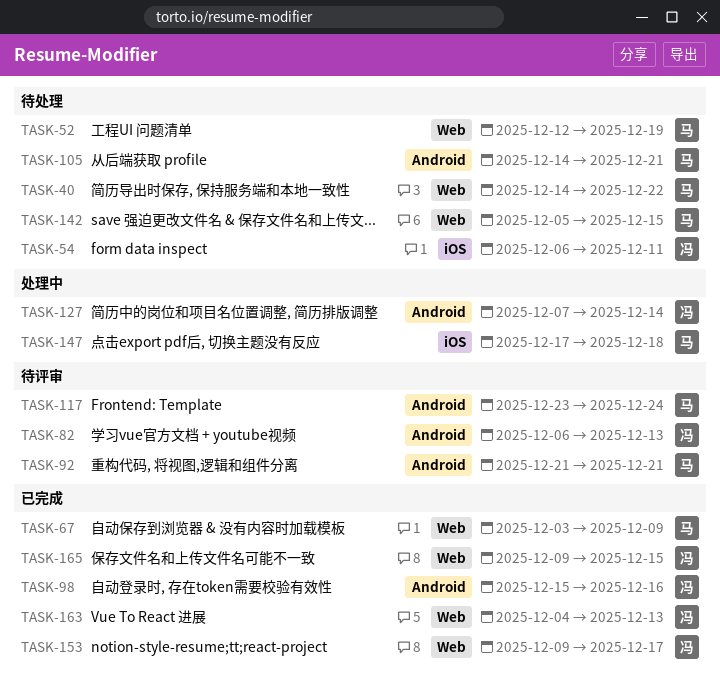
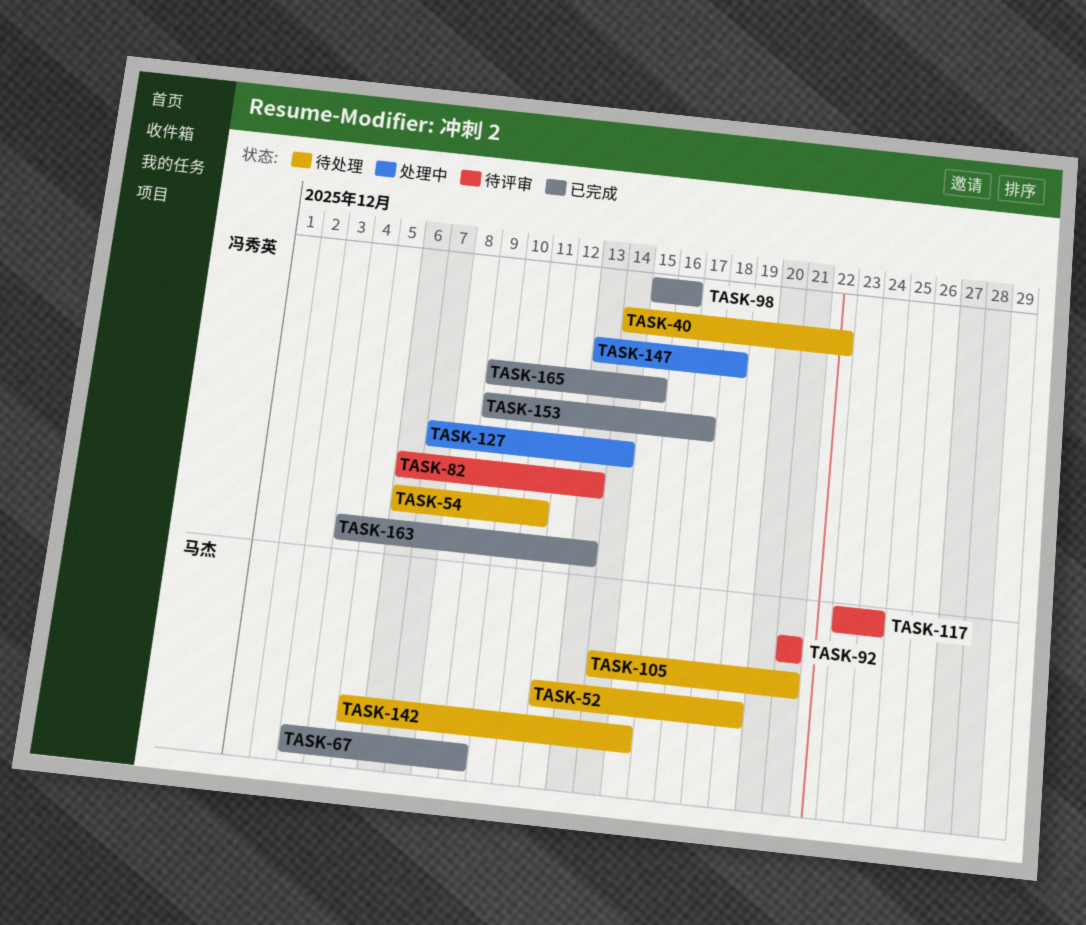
TASK-40, owner: 马杰 -> 冯秀英
TASK-147, owner: 马杰 -> 冯秀英
TASK-147, start: Dec 17 -> Dec 13

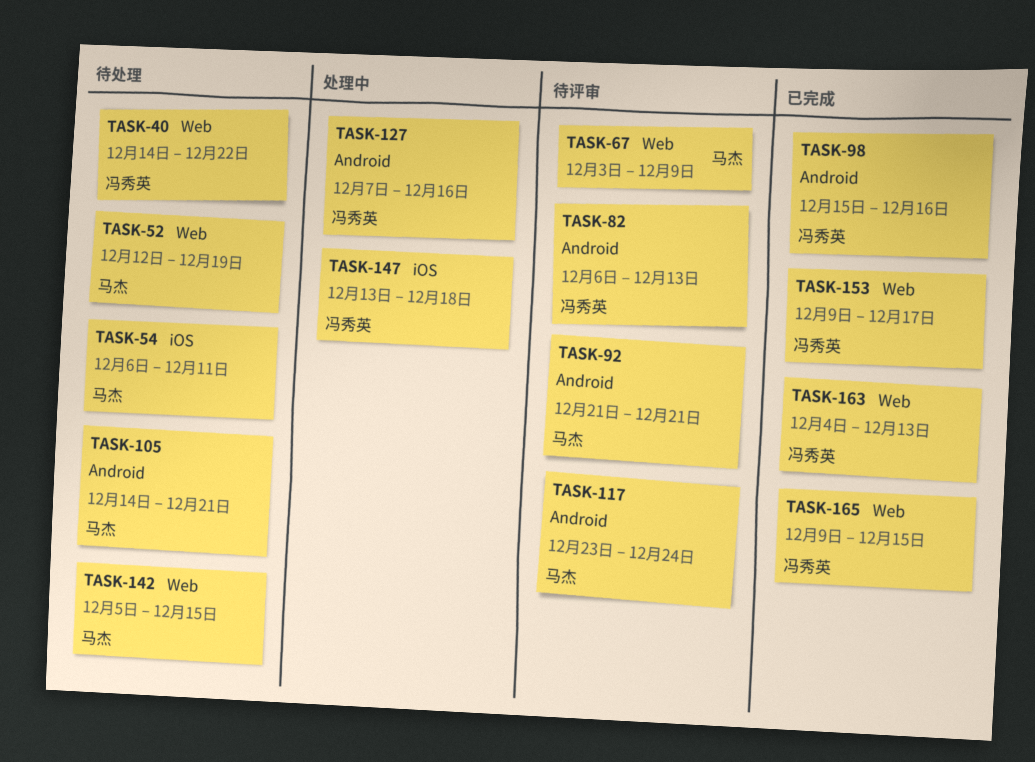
TASK-54, owner: 冯秀英 -> 马杰
TASK-67, status: 已完成 -> 待评审
TASK-127, due: Dec 14 -> Dec 16

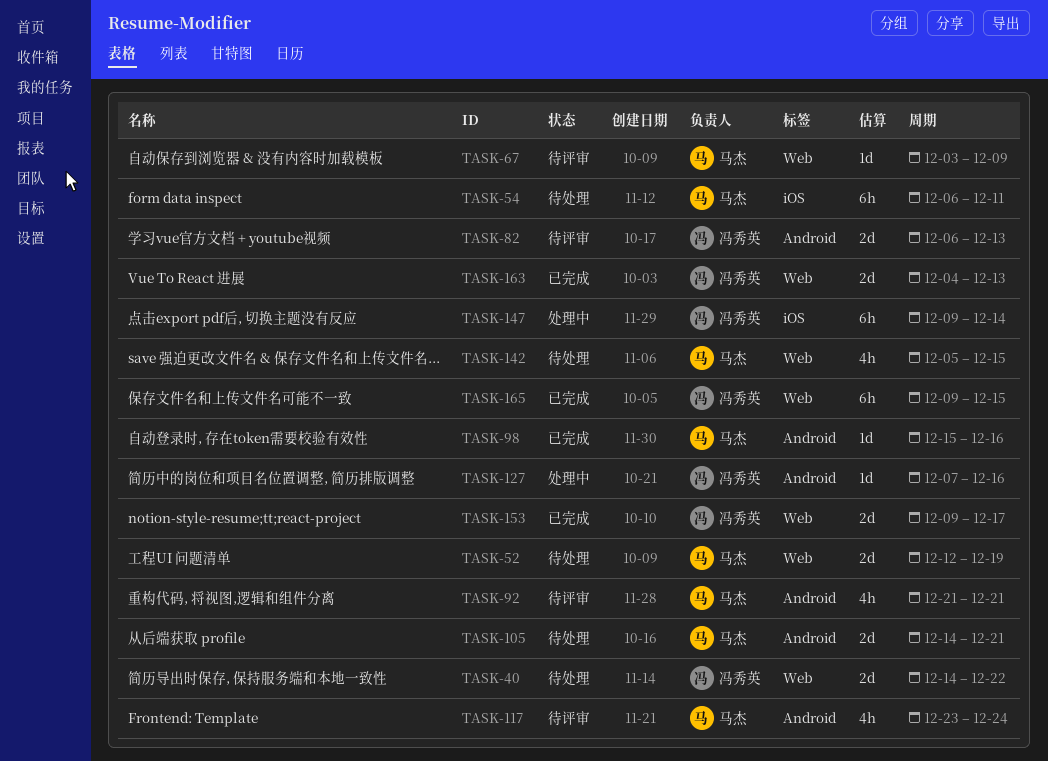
TASK-98, owner: 冯秀英 -> 马杰
TASK-147, start: Dec 13 -> Dec 9
TASK-147, due: Dec 18 -> Dec 14

